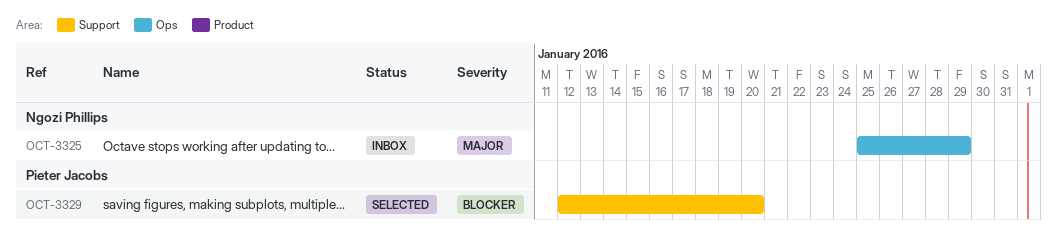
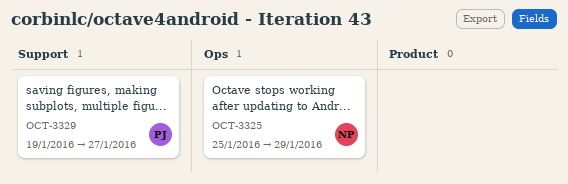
OCT-3329, start: Jan 12 -> Jan 19
OCT-3329, due: Jan 20 -> Jan 27

